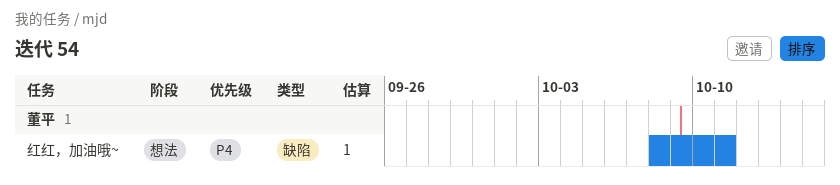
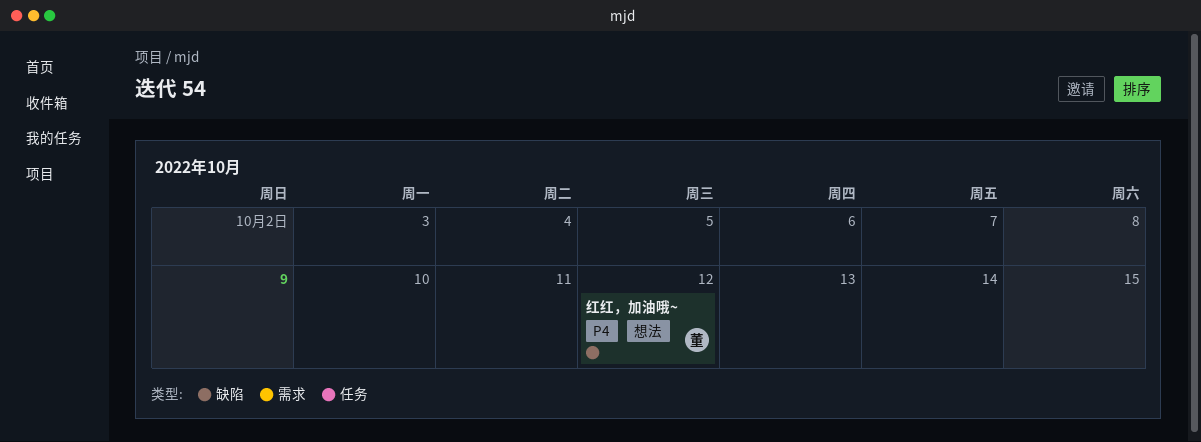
红红，加油哦~, due: Oct 11 -> Oct 12

